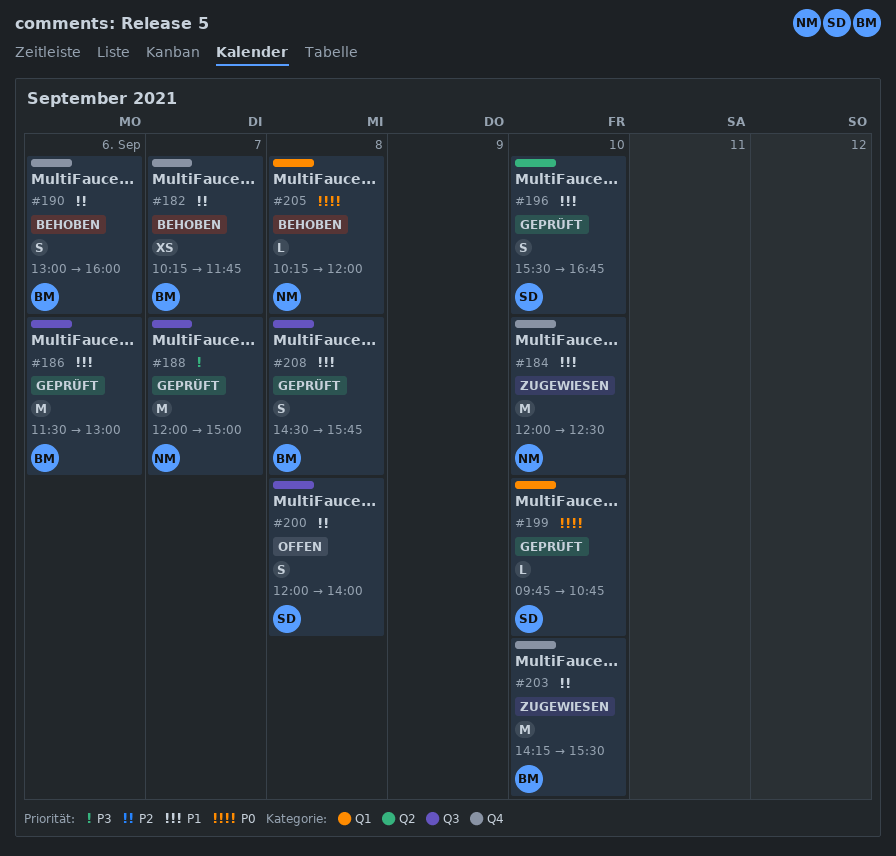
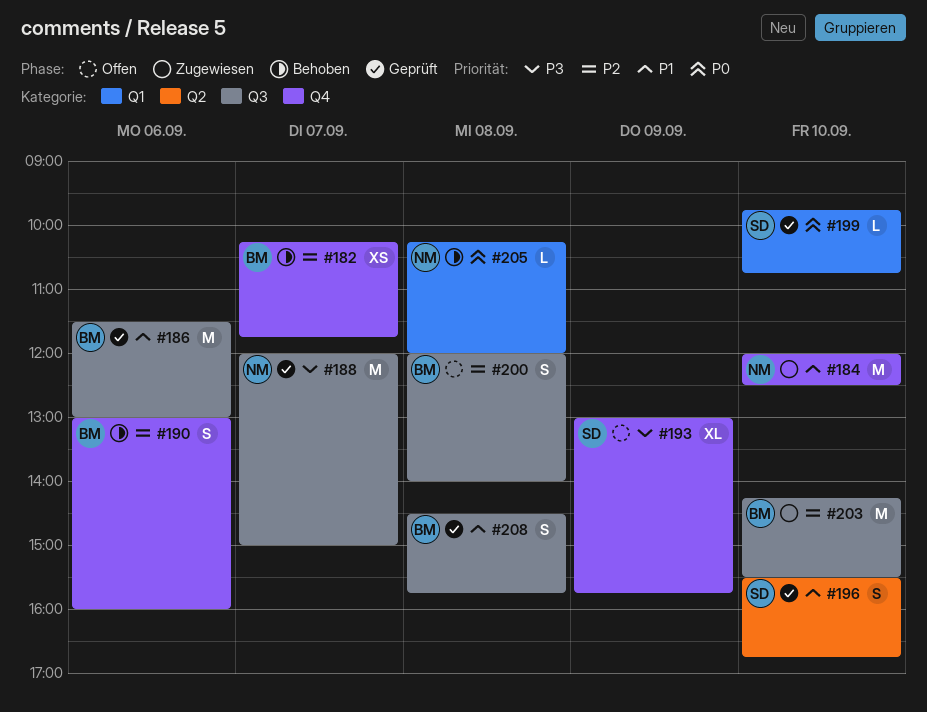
#193: none -> present
#200, owner: SD -> BM
#203, label: Q4 -> Q3

